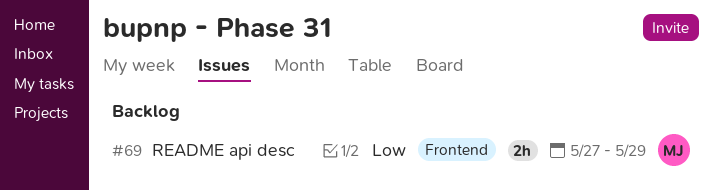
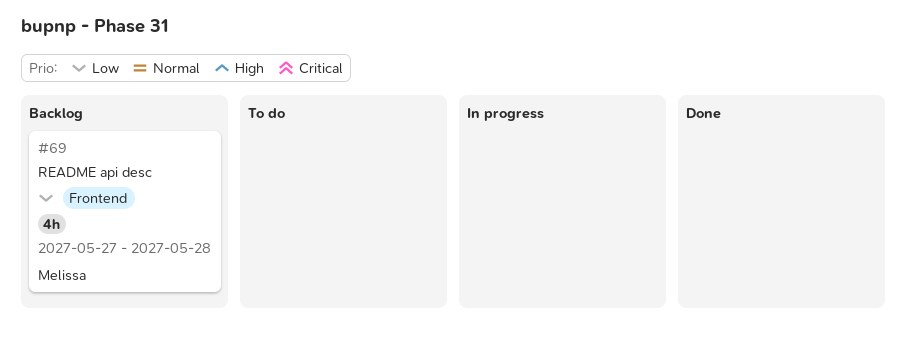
#69, estimate: 2h -> 4h
#69, due: May 29 -> May 28

